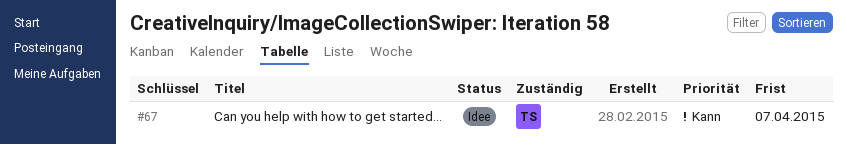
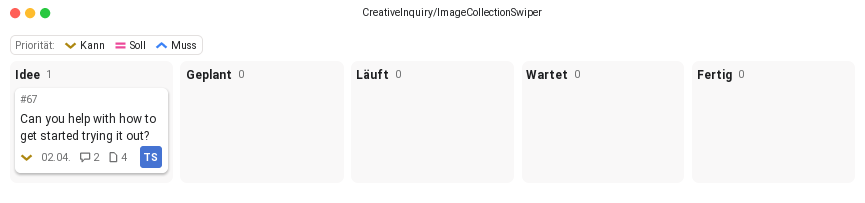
#67, due: Apr 7 -> Apr 2

